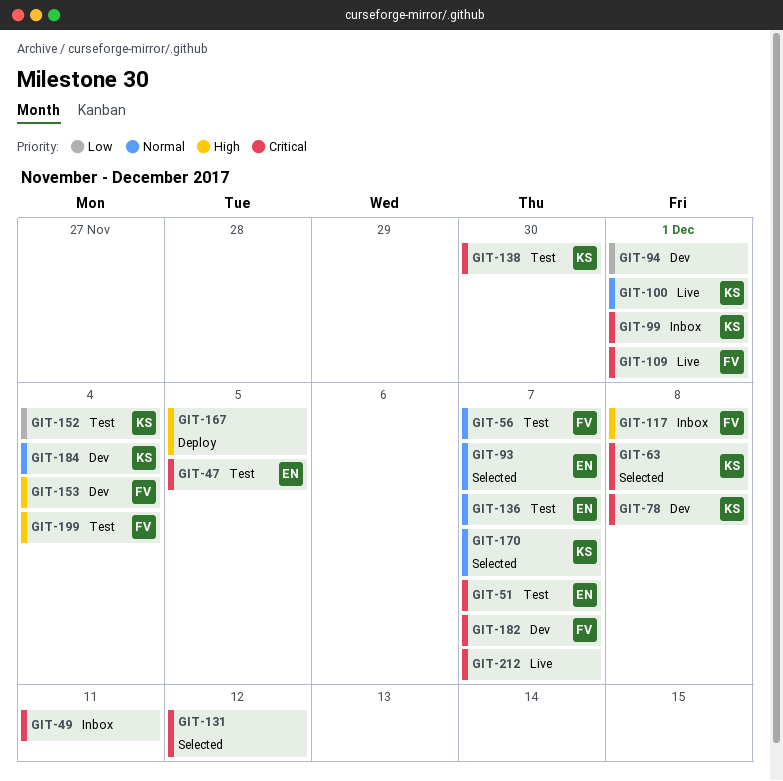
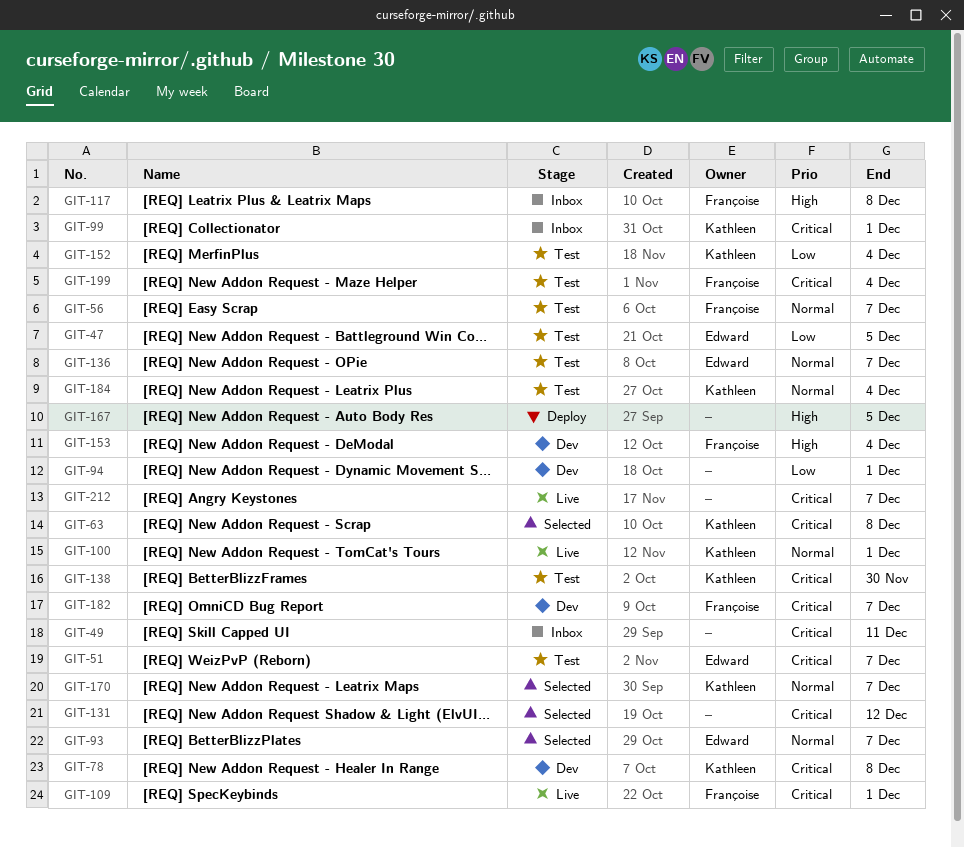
GIT-47, priority: Critical -> Low
GIT-184, status: Dev -> Test
GIT-199, priority: High -> Critical

